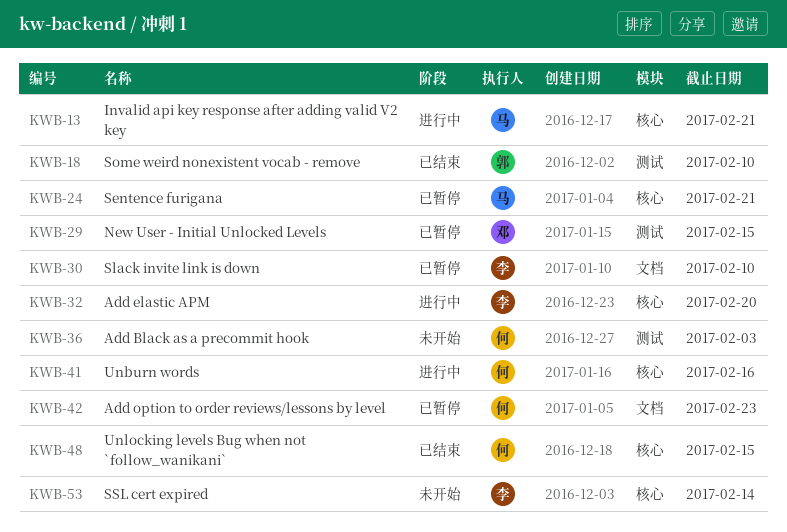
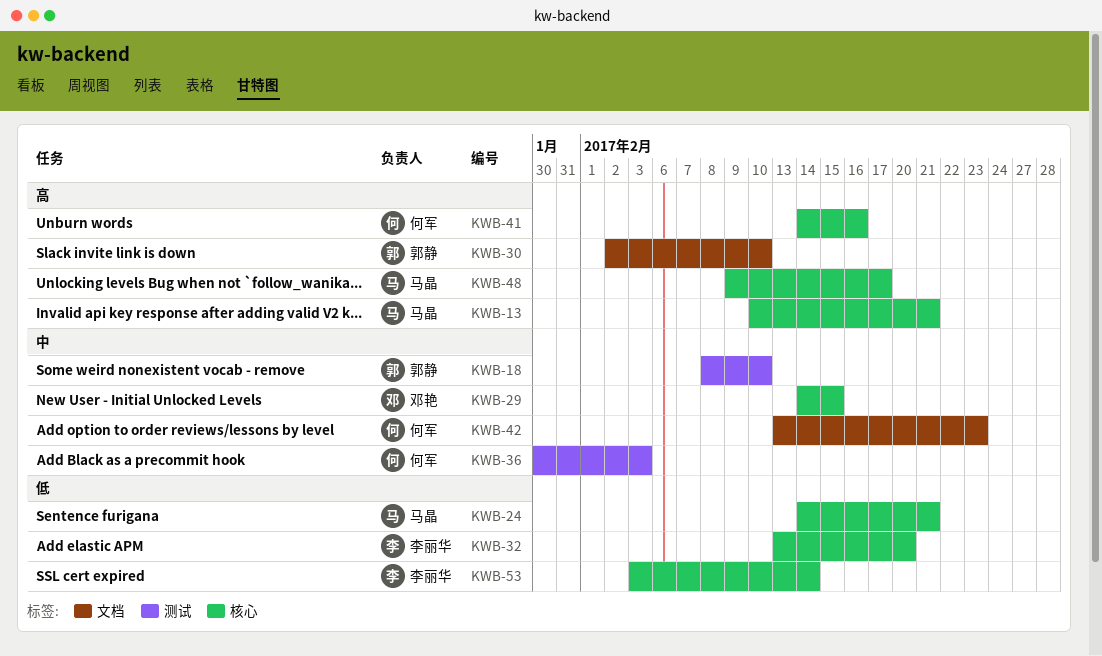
KWB-29, label: 测试 -> 核心
KWB-30, owner: 李丽华 -> 郭静
KWB-48, owner: 何军 -> 马晶
KWB-48, due: Feb 15 -> Feb 17

